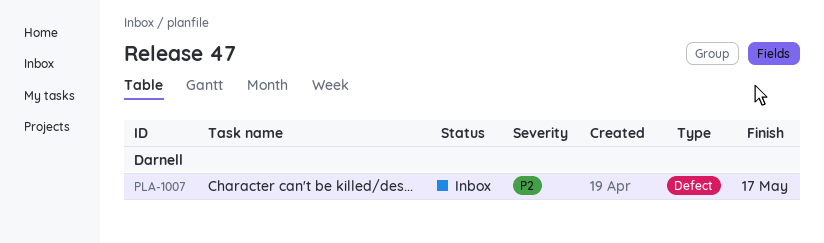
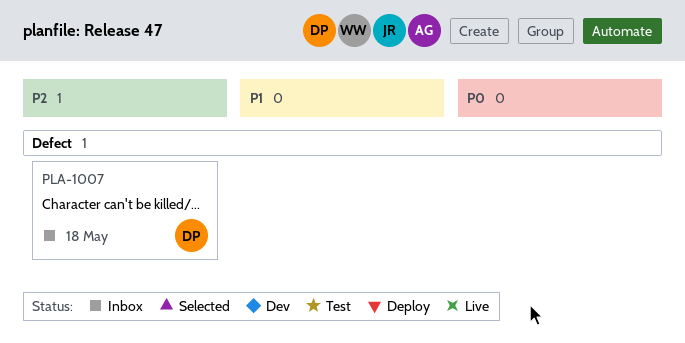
PLA-1007, due: May 17 -> May 18

